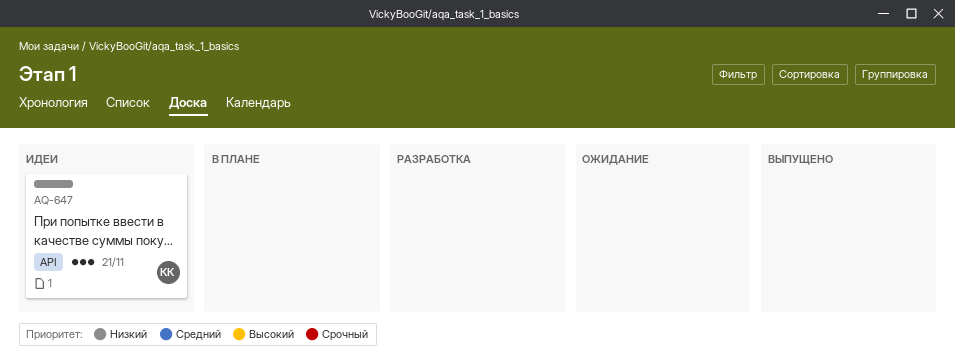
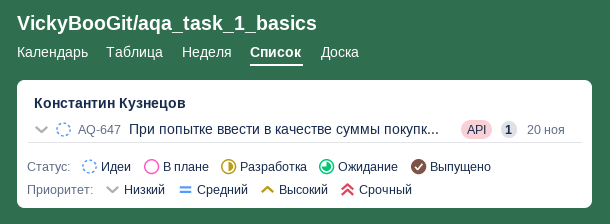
AQ-647, estimate: 3 -> 1
AQ-647, due: Nov 21 -> Nov 20

